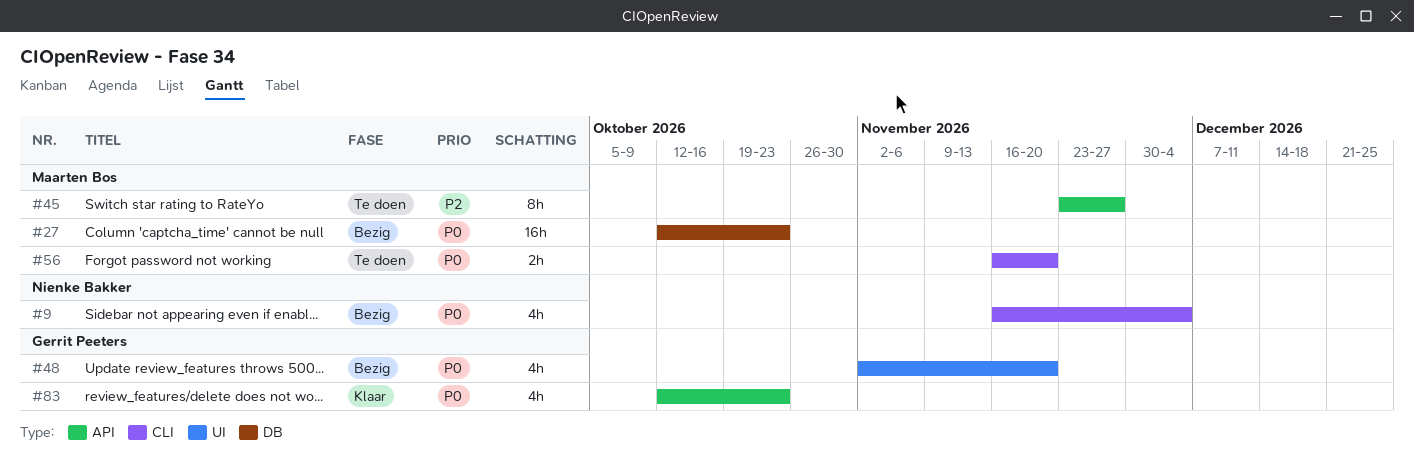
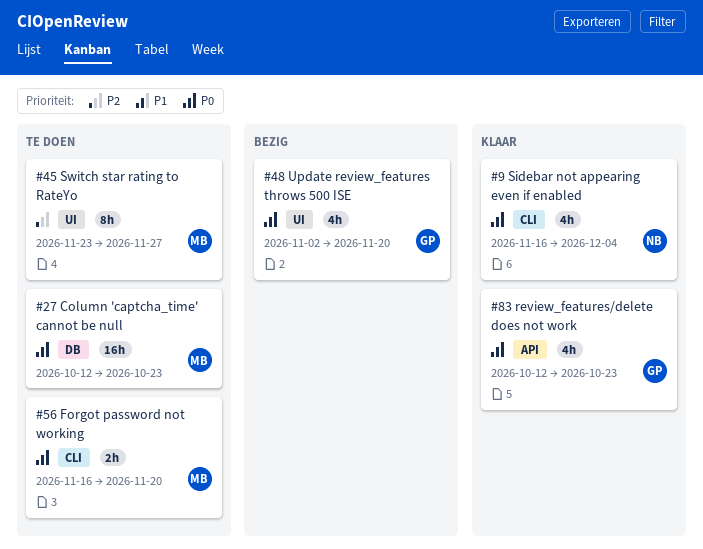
#9, status: Bezig -> Klaar
#27, status: Bezig -> Te doen
#45, label: API -> UI

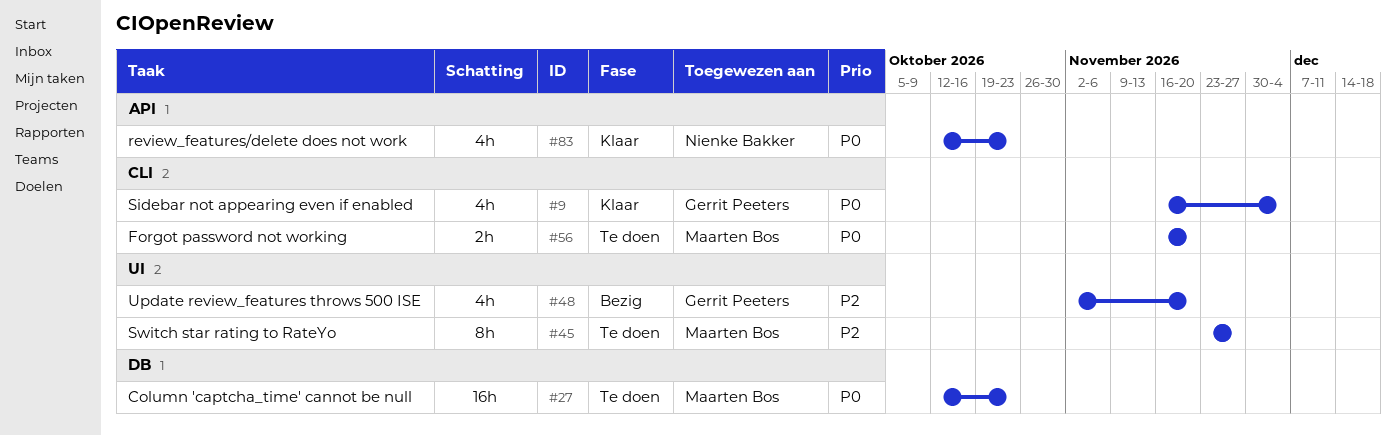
#9, owner: Nienke Bakker -> Gerrit Peeters
#48, priority: P0 -> P2
#83, owner: Gerrit Peeters -> Nienke Bakker

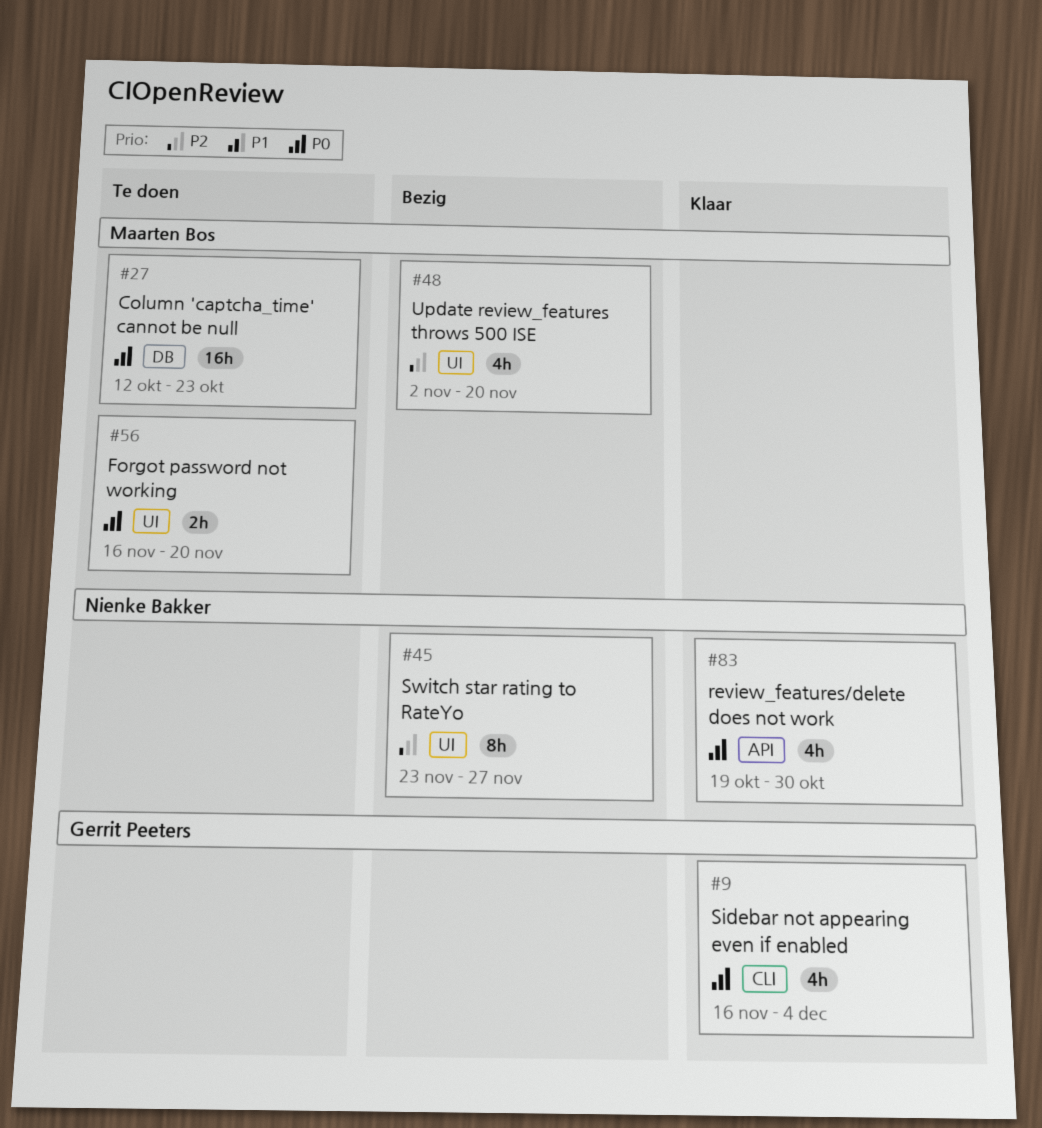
#45, status: Te doen -> Bezig
#45, owner: Maarten Bos -> Nienke Bakker
#48, owner: Gerrit Peeters -> Maarten Bos
#56, label: CLI -> UI
#83, start: Oct 12 -> Oct 19
#83, due: Oct 23 -> Oct 30

